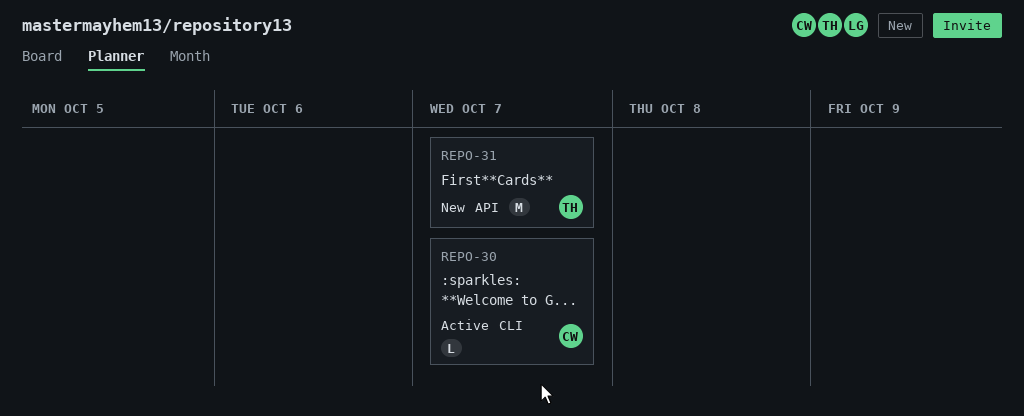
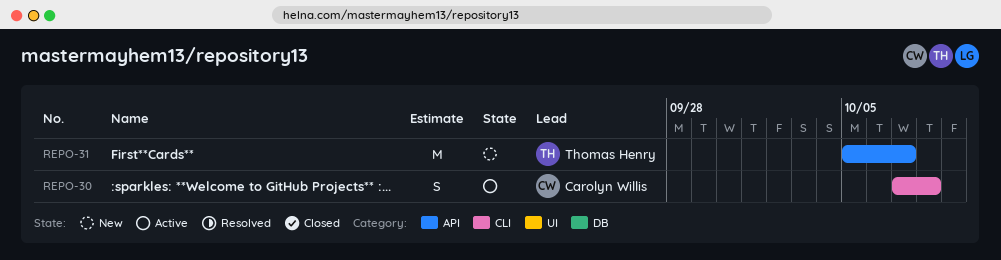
REPO-30, estimate: L -> S
REPO-30, due: Oct 7 -> Oct 8

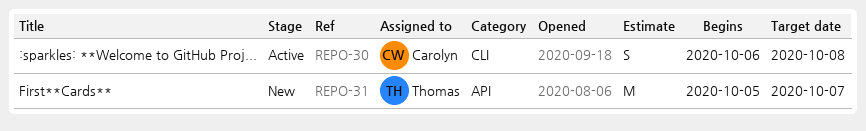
REPO-30, start: Oct 7 -> Oct 6

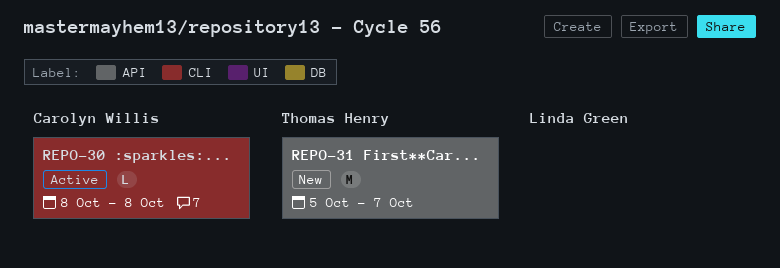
REPO-30, estimate: S -> L
REPO-30, start: Oct 6 -> Oct 8

